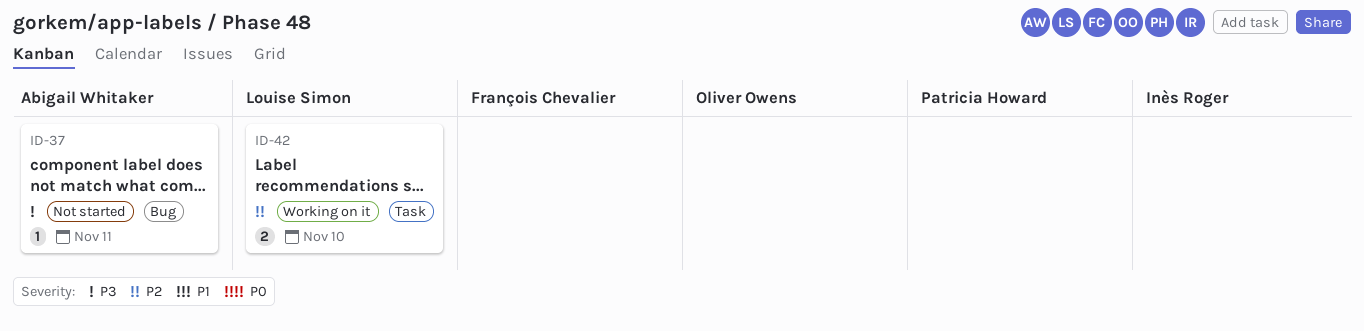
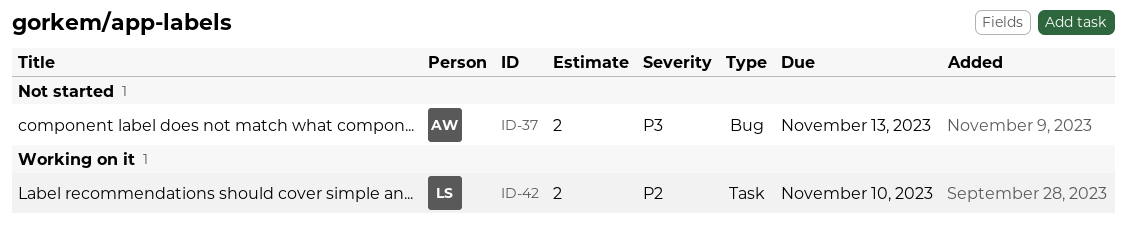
ID-37, estimate: 1 -> 2
ID-37, due: Nov 11 -> Nov 13

